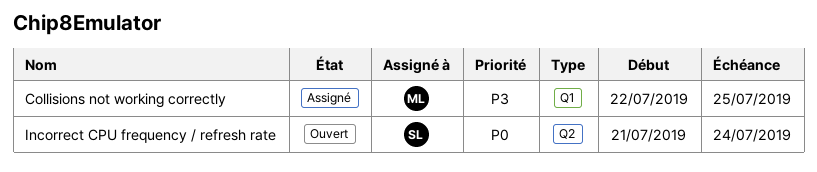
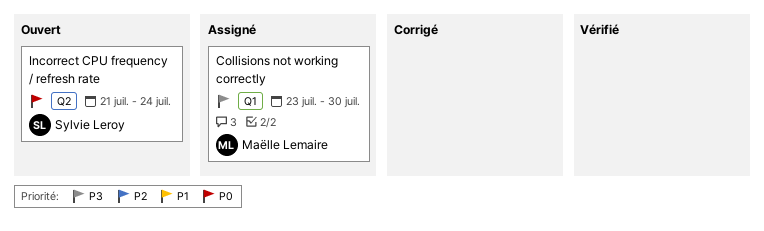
Collisions not working correctly, start: Jul 22 -> Jul 23
Collisions not working correctly, due: Jul 25 -> Jul 30

